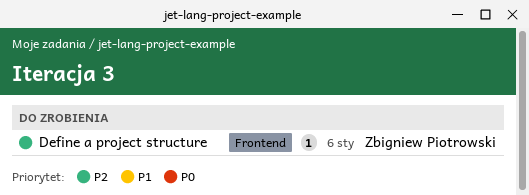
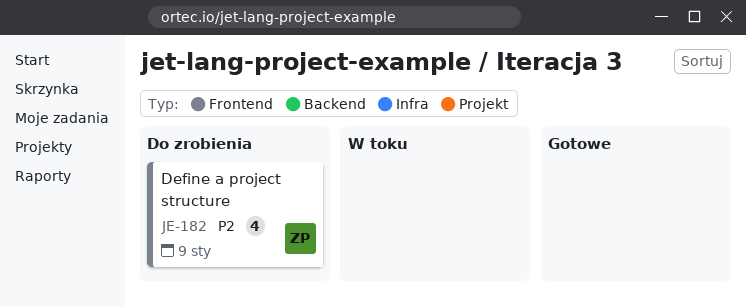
Define a project structure, estimate: 1 -> 4
Define a project structure, due: Jan 6 -> Jan 9

